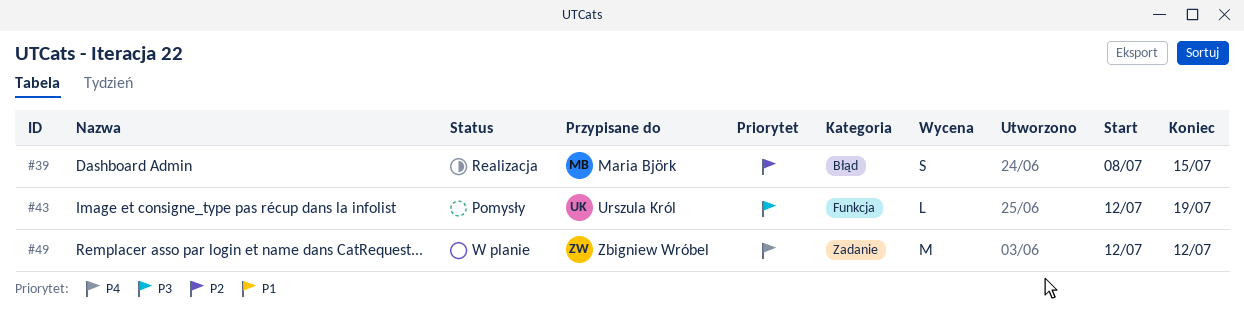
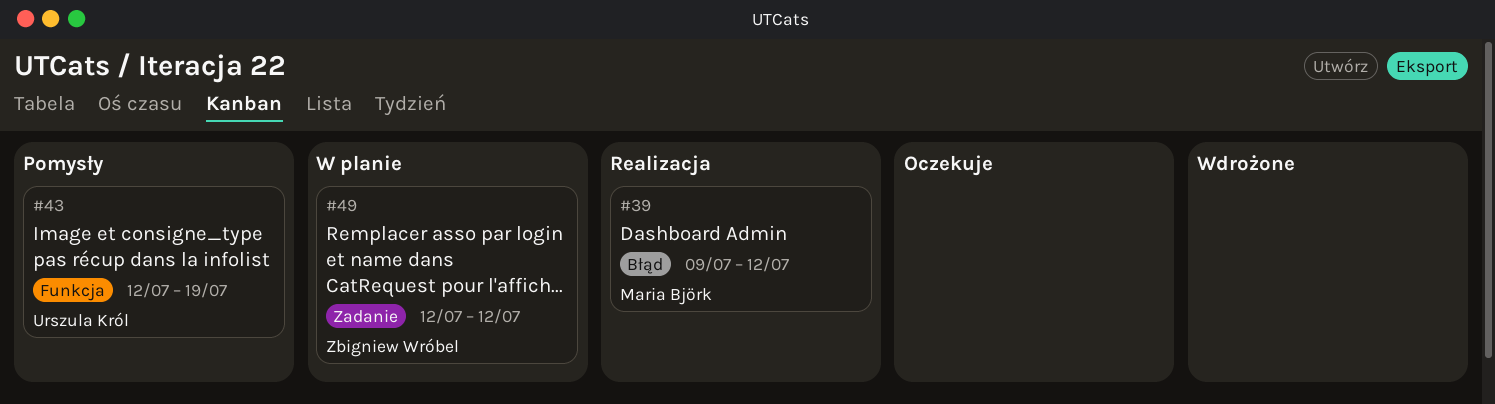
#39, start: Jul 8 -> Jul 9
#39, due: Jul 15 -> Jul 12

